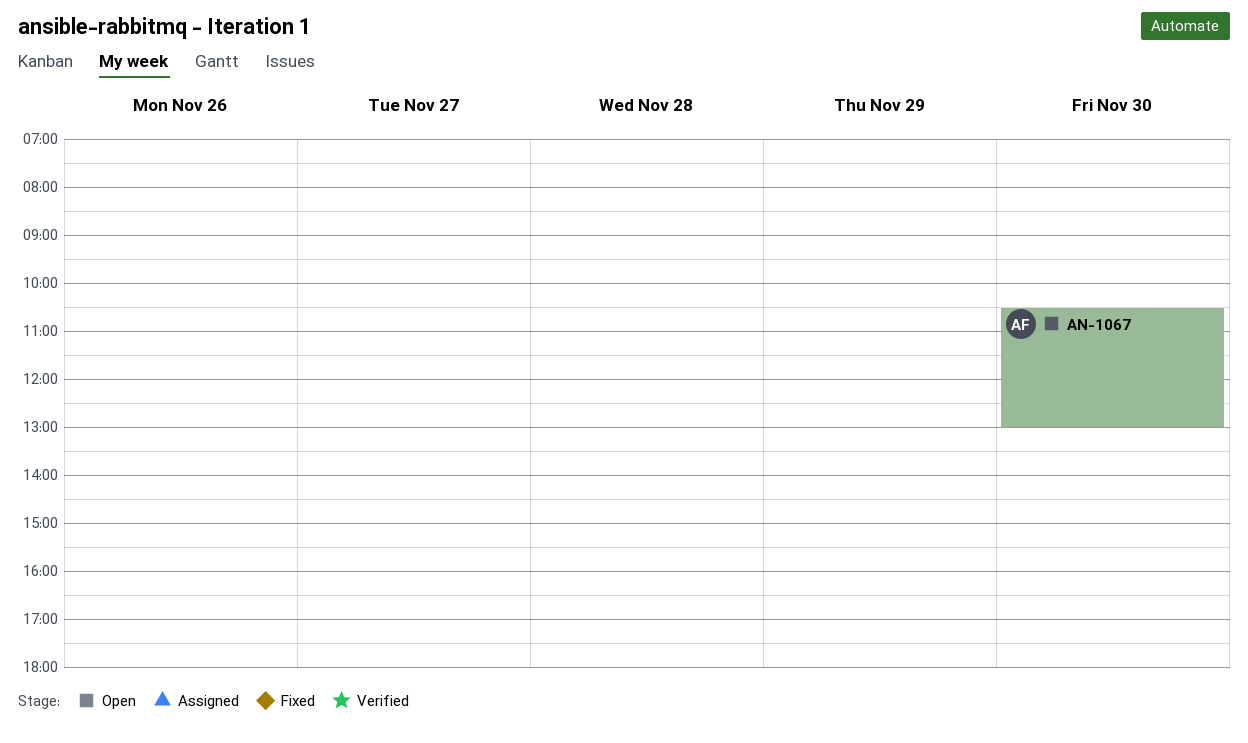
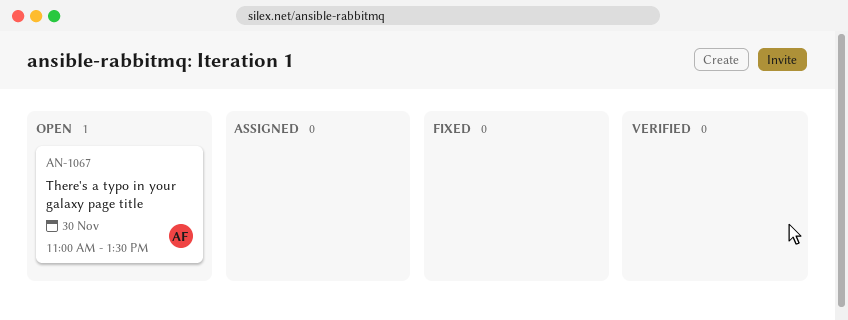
AN-1067, begins: 10:30 -> 11:00
AN-1067, ends: 13:00 -> 13:30

